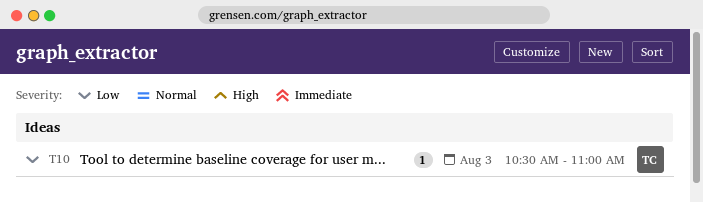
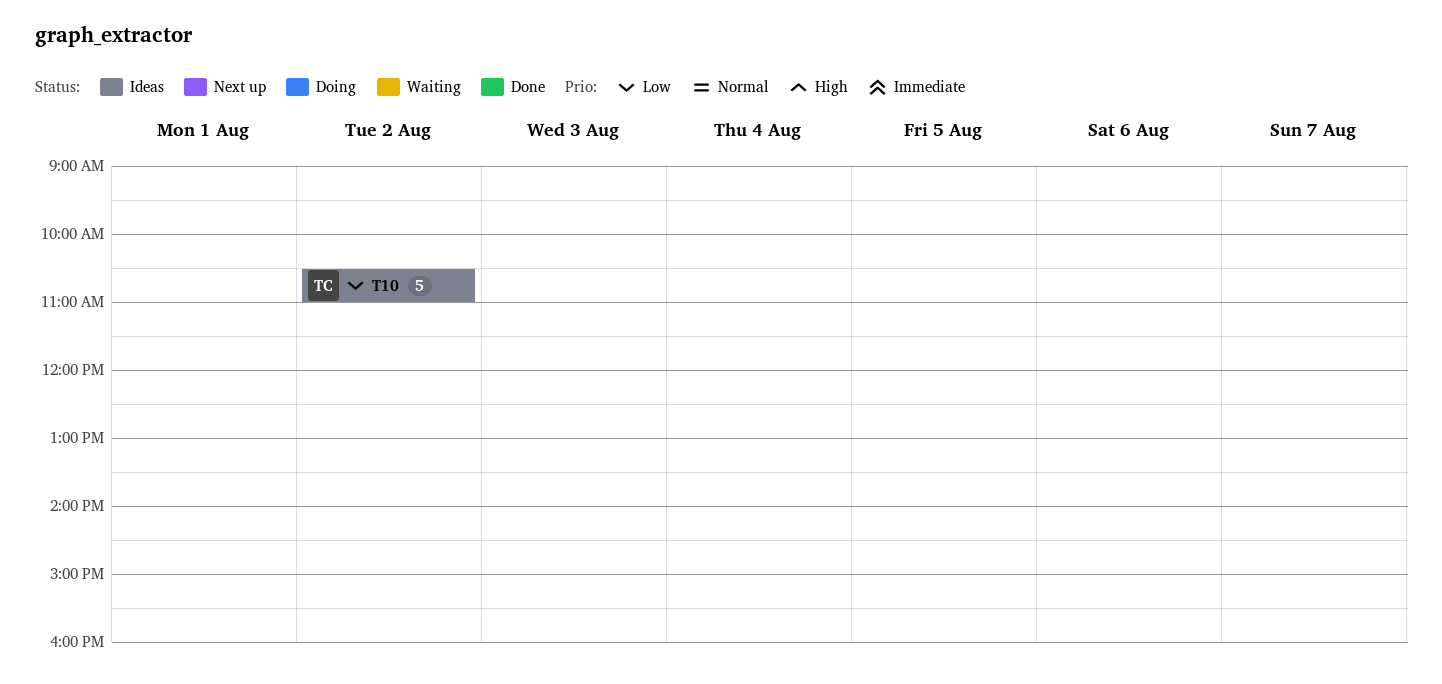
T10, estimate: 1 -> 5
T10, day: Aug 3 -> Aug 2

